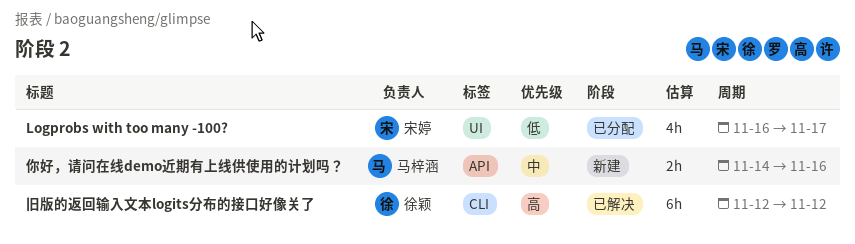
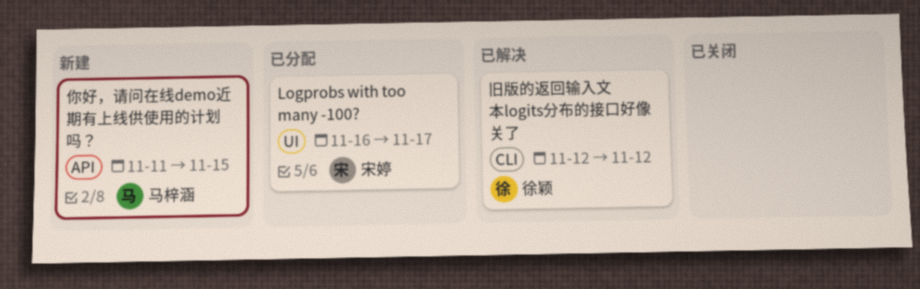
你好，请问在线demo近期有上线供使用的计划吗？, start: Nov 14 -> Nov 11
你好，请问在线demo近期有上线供使用的计划吗？, due: Nov 16 -> Nov 15

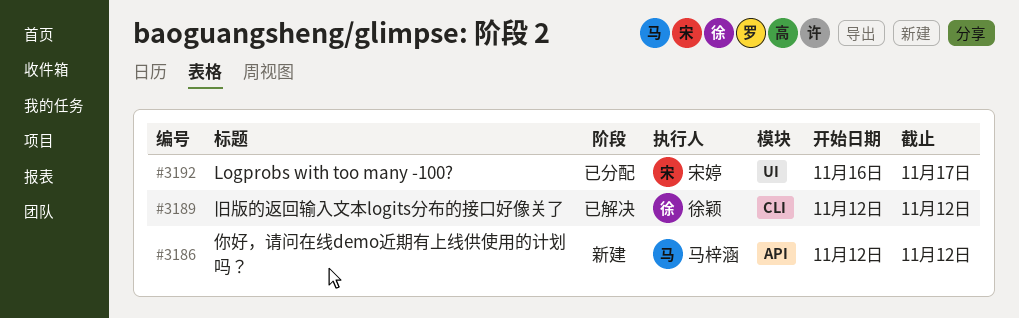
你好，请问在线demo近期有上线供使用的计划吗？, start: Nov 11 -> Nov 12
你好，请问在线demo近期有上线供使用的计划吗？, due: Nov 15 -> Nov 12

